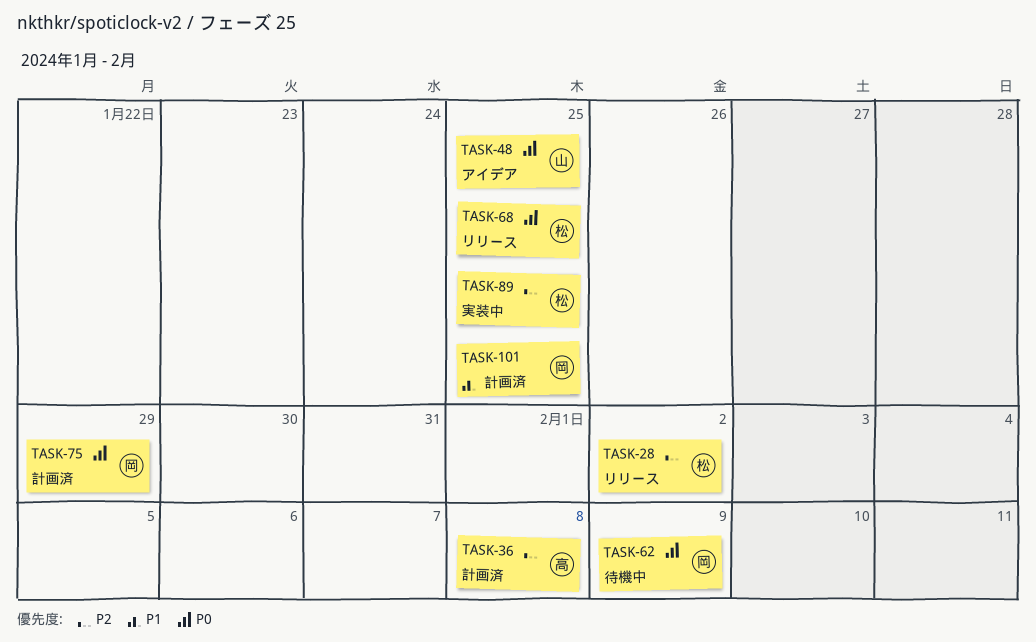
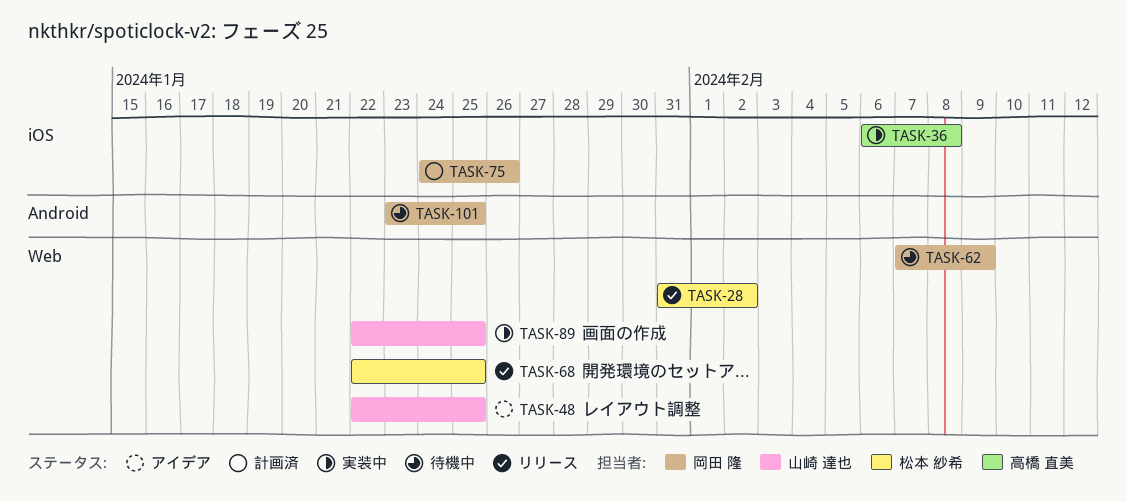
TASK-36, status: 計画済 -> 実装中
TASK-75, due: Jan 29 -> Jan 26
TASK-89, owner: 松本 紗希 -> 山崎 達也
TASK-101, status: 計画済 -> 待機中

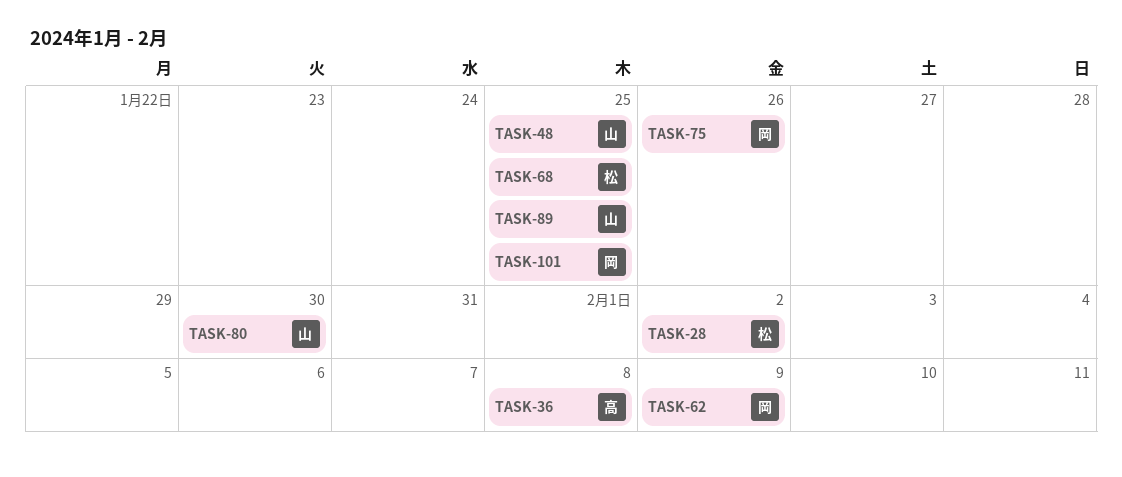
TASK-80: none -> present

